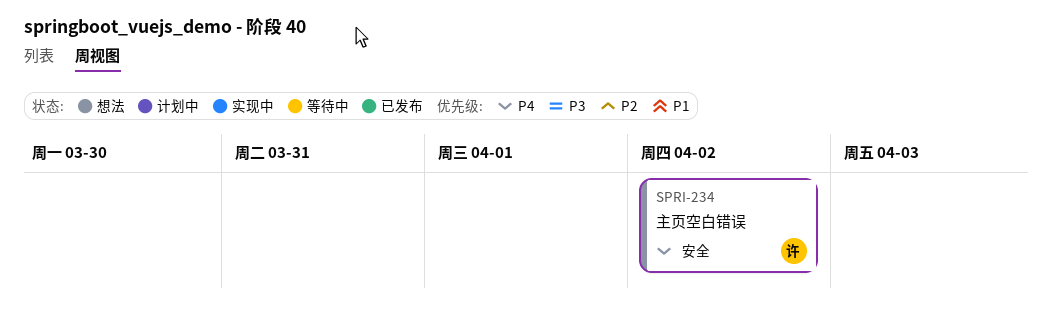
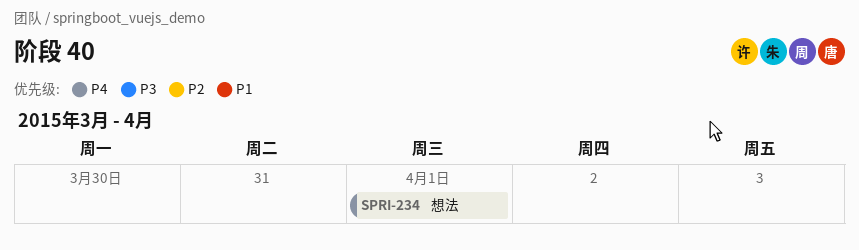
SPRI-234, due: Apr 2 -> Apr 1

